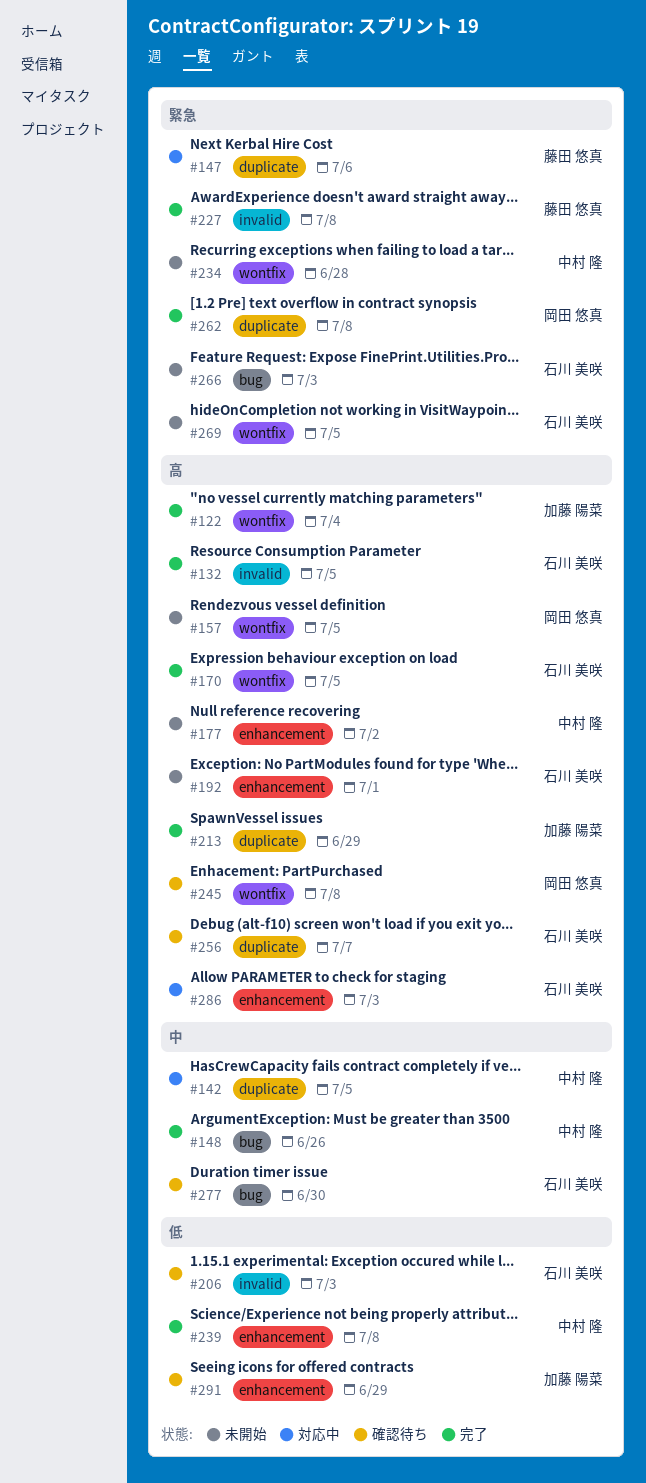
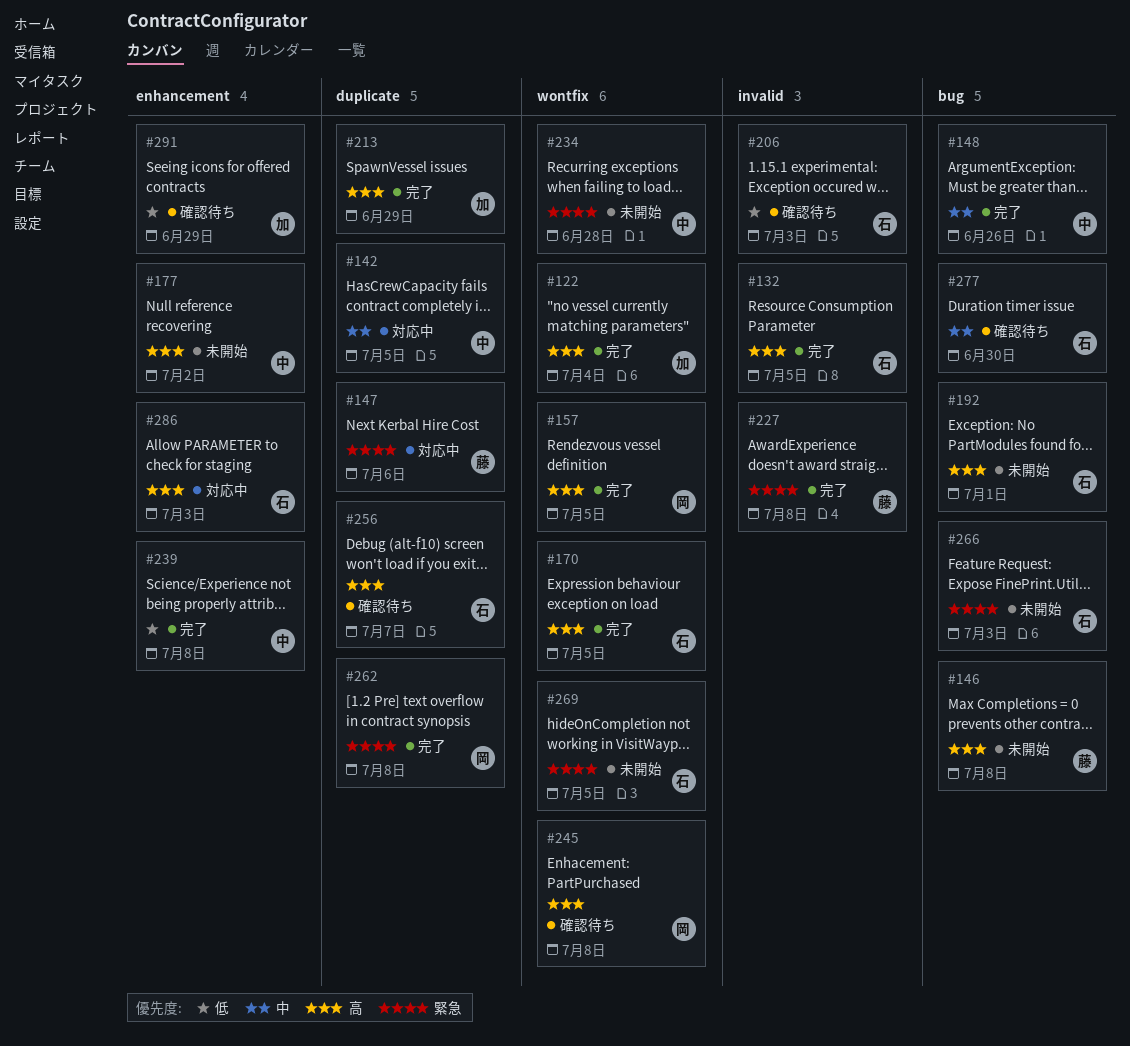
#146: none -> present
#157, status: 未開始 -> 完了
#192, label: enhancement -> bug

